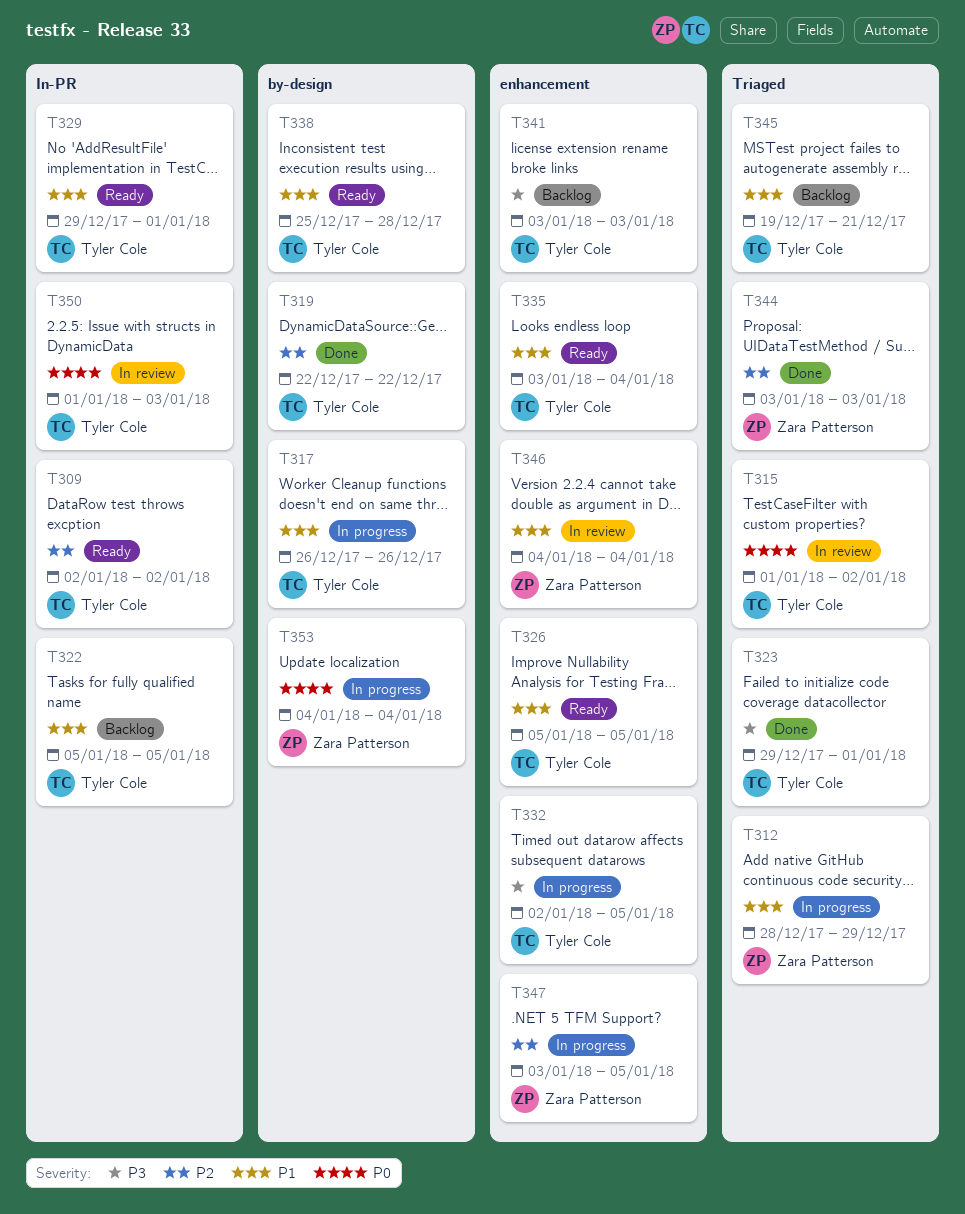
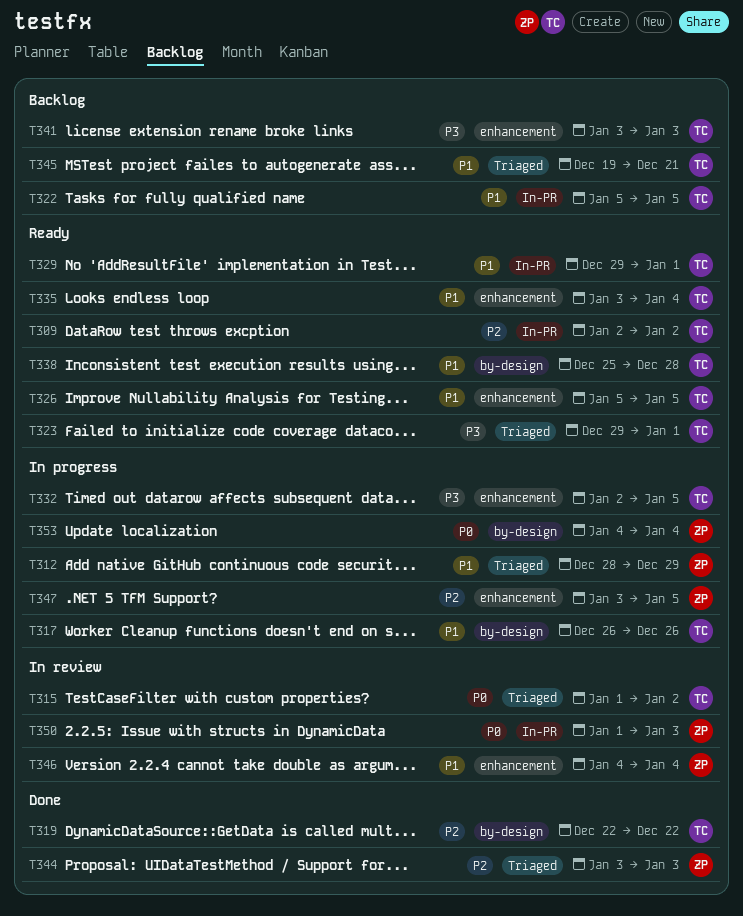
T323, status: Done -> Ready
T350, owner: Tyler Cole -> Zara Patterson

